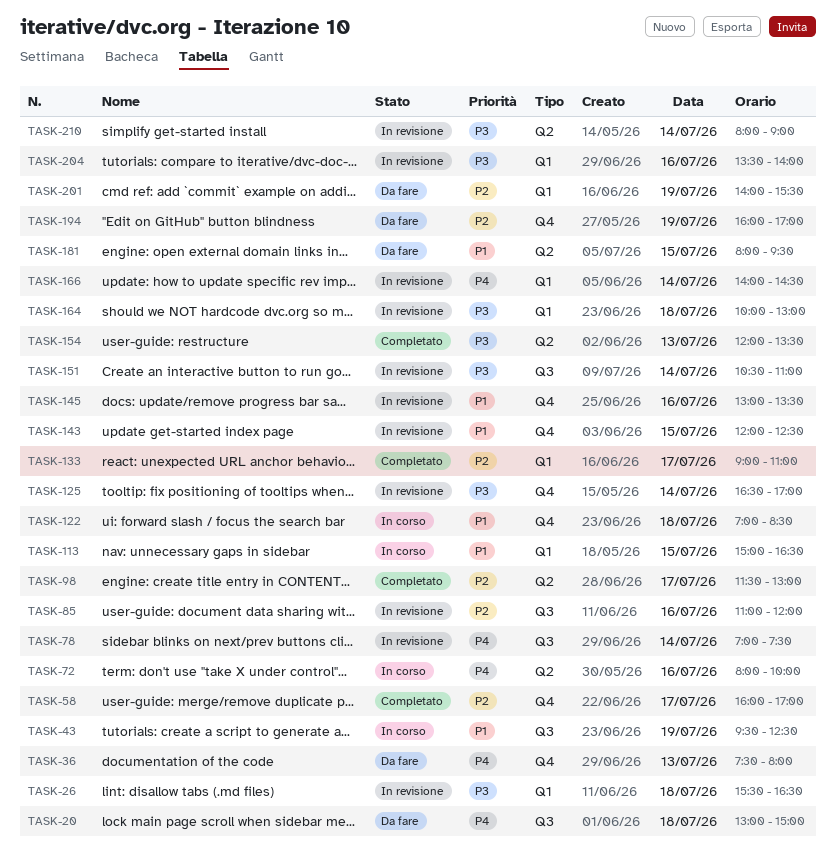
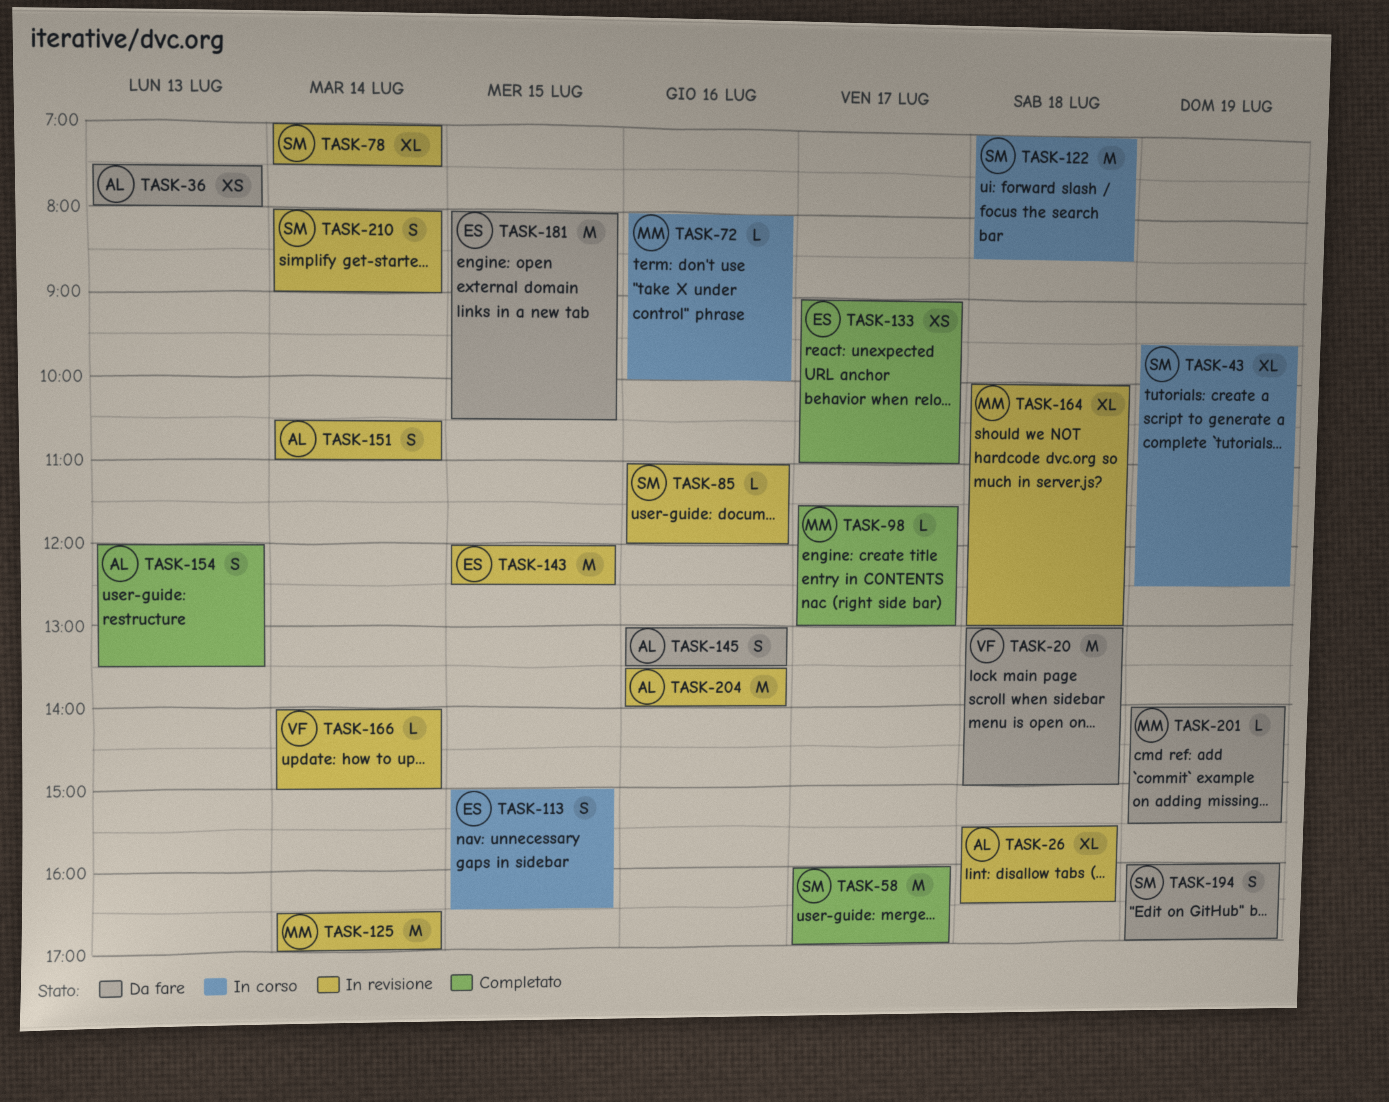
TASK-145, status: In revisione -> Da fare
TASK-166, ends: 14:30 -> 15:00
TASK-181, ends: 09:30 -> 10:30

